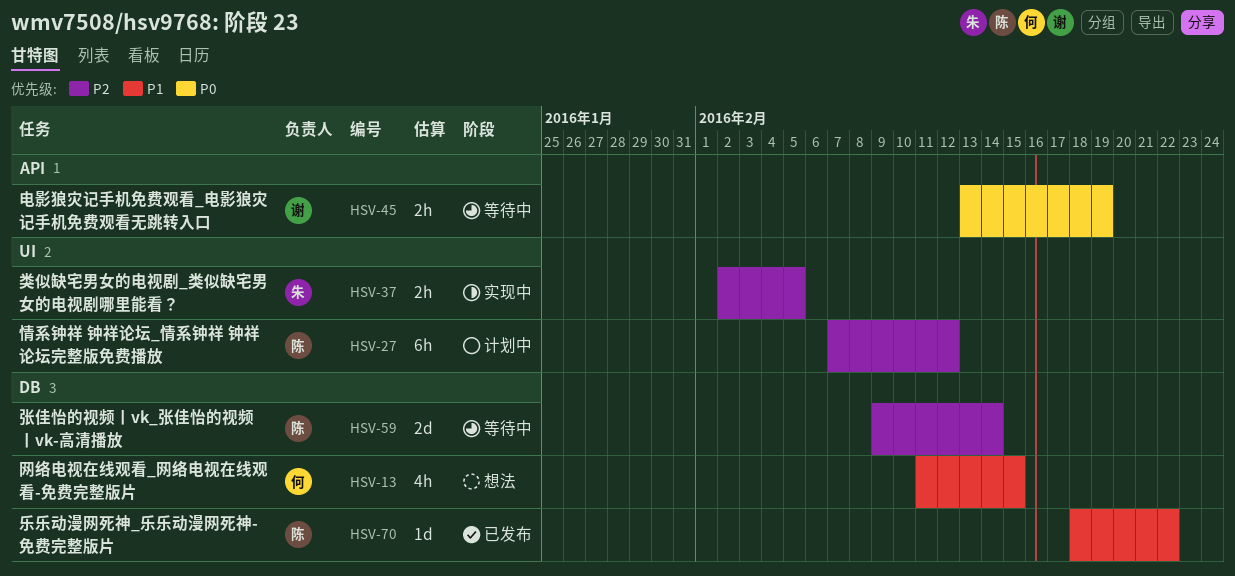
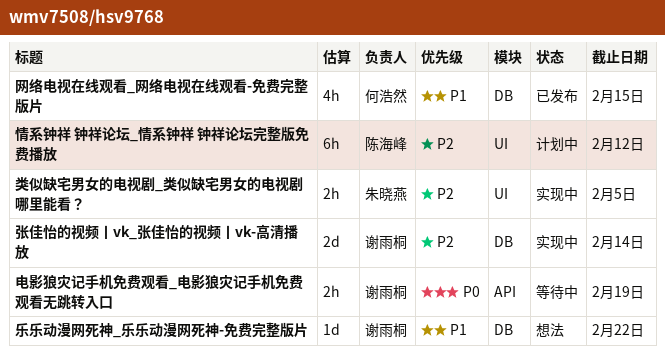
乐乐动漫网死神_乐乐动漫网死神-免费完整版片, status: 已发布 -> 想法
乐乐动漫网死神_乐乐动漫网死神-免费完整版片, owner: 陈海峰 -> 谢雨桐
张佳怡的视频丨vk_张佳怡的视频丨vk-高清播放, status: 等待中 -> 实现中
张佳怡的视频丨vk_张佳怡的视频丨vk-高清播放, owner: 陈海峰 -> 谢雨桐
网络电视在线观看_网络电视在线观看-免费完整版片, status: 想法 -> 已发布

